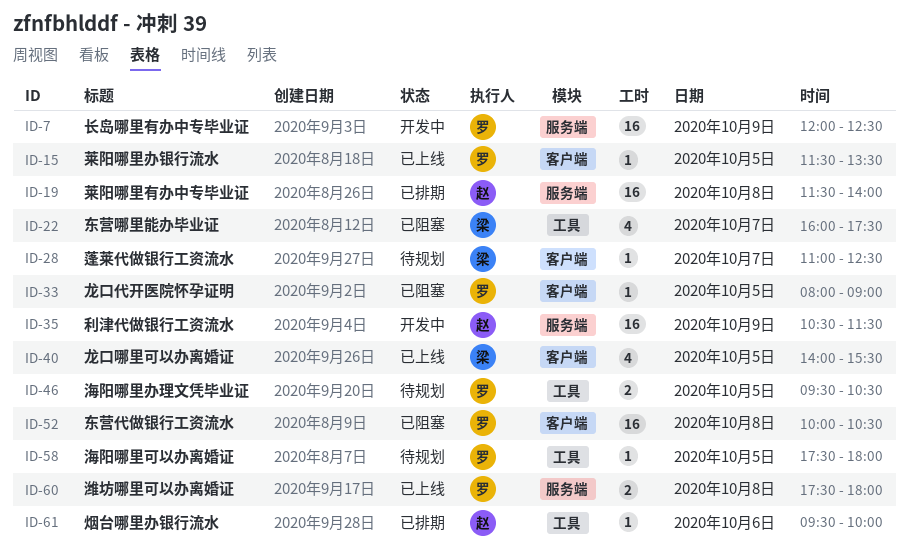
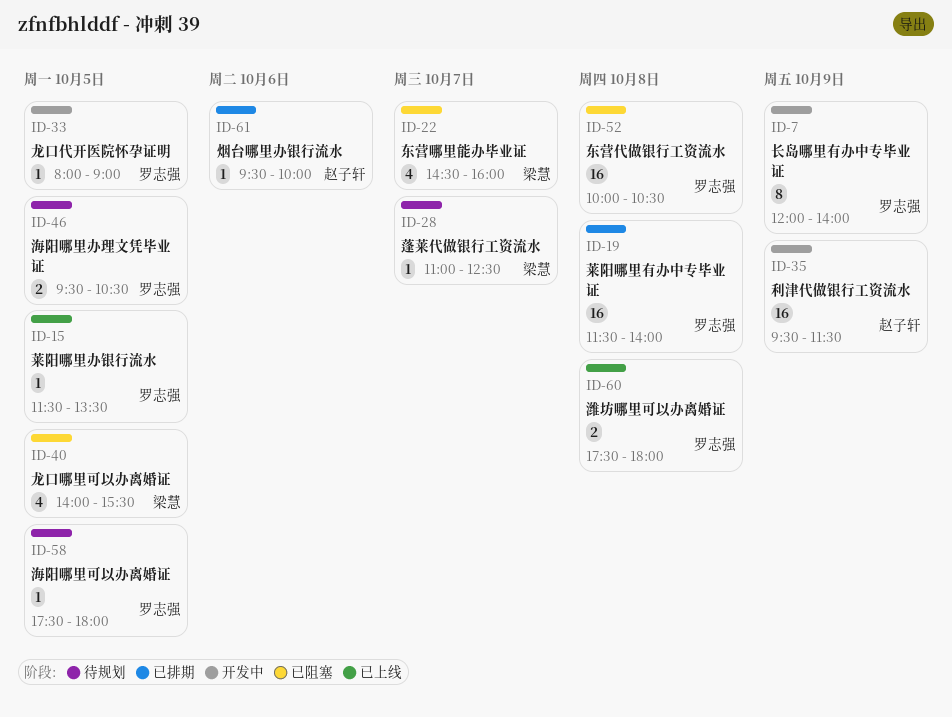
ID-7, estimate: 16 -> 8
ID-7, ends: 12:30 -> 14:00
ID-19, owner: 赵子轩 -> 罗志强
ID-22, begins: 16:00 -> 14:30
ID-22, ends: 17:30 -> 16:00
ID-33, status: 已阻塞 -> 开发中
ID-35, begins: 10:30 -> 09:30
ID-40, status: 已上线 -> 已阻塞

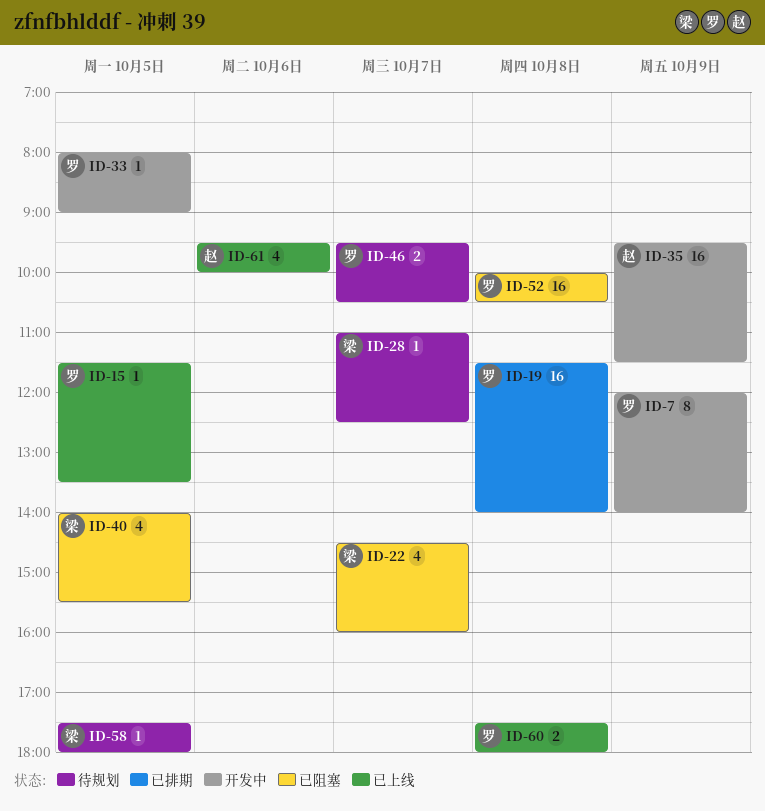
ID-46, day: Oct 5 -> Oct 7
ID-58, owner: 罗志强 -> 梁慧
ID-61, status: 已排期 -> 已上线
ID-61, estimate: 1 -> 4

